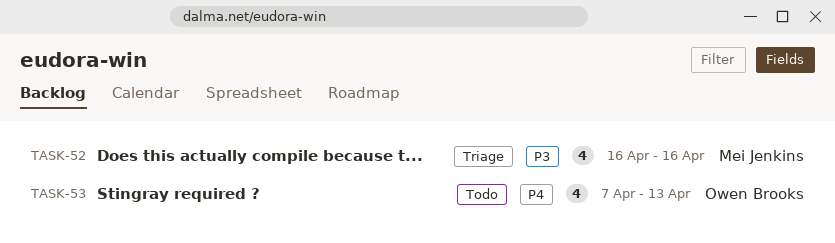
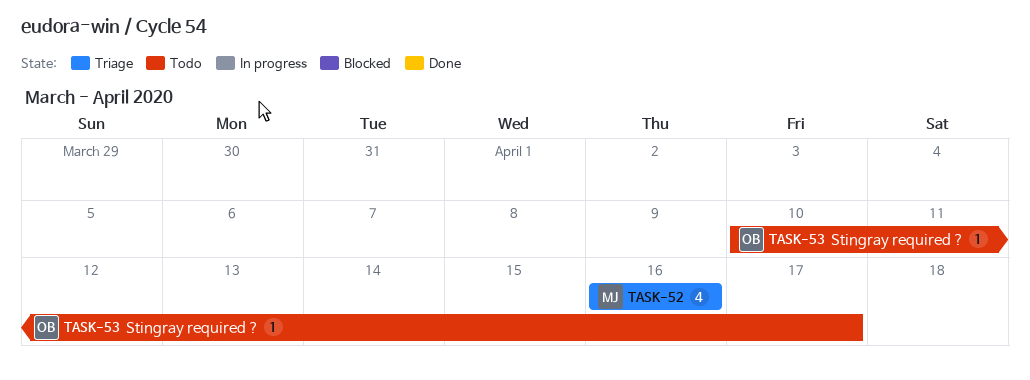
TASK-53, estimate: 4 -> 1
TASK-53, start: Apr 7 -> Apr 10
TASK-53, due: Apr 13 -> Apr 17

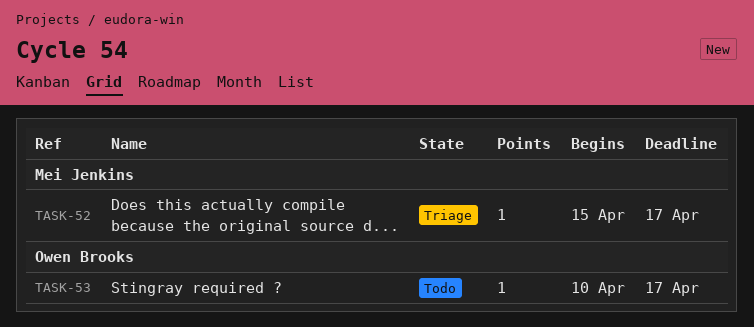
TASK-52, estimate: 4 -> 1
TASK-52, start: Apr 16 -> Apr 15
TASK-52, due: Apr 16 -> Apr 17

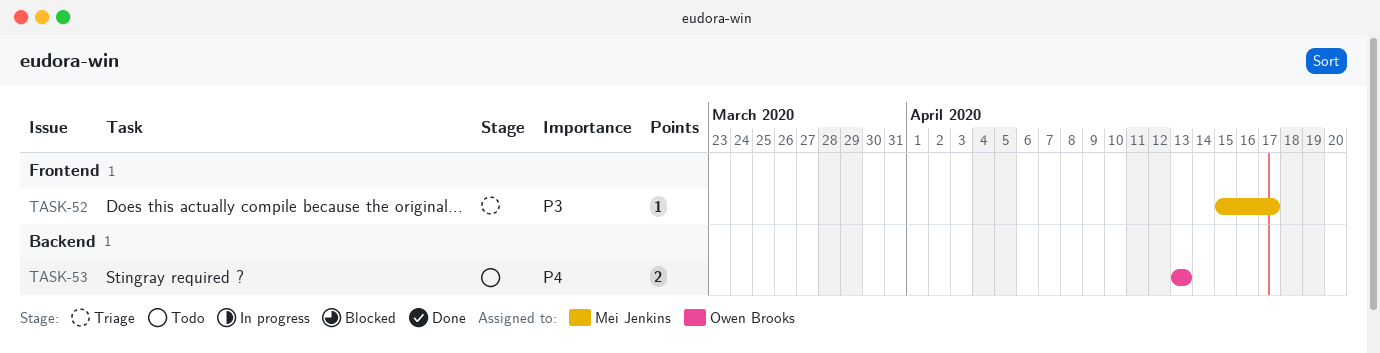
TASK-53, estimate: 1 -> 2
TASK-53, start: Apr 10 -> Apr 13
TASK-53, due: Apr 17 -> Apr 13

